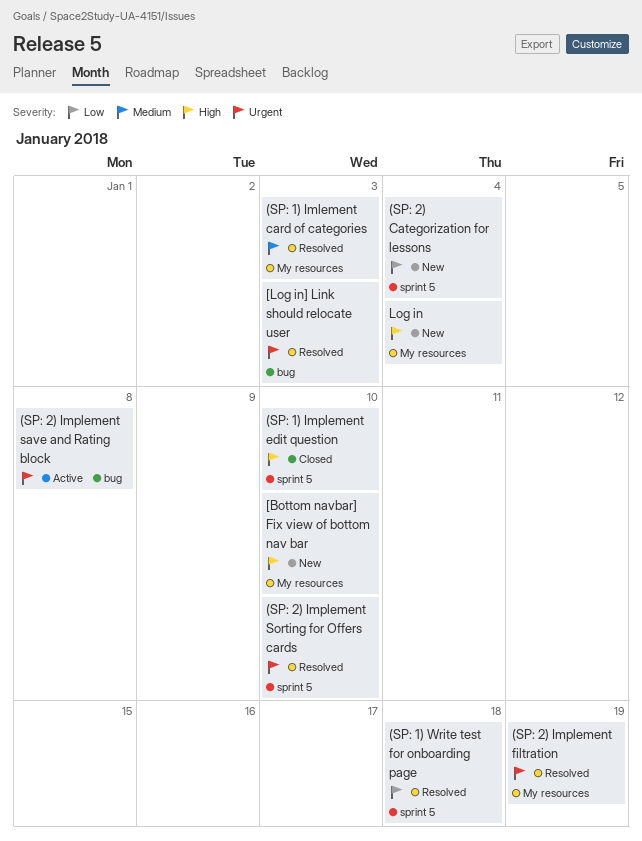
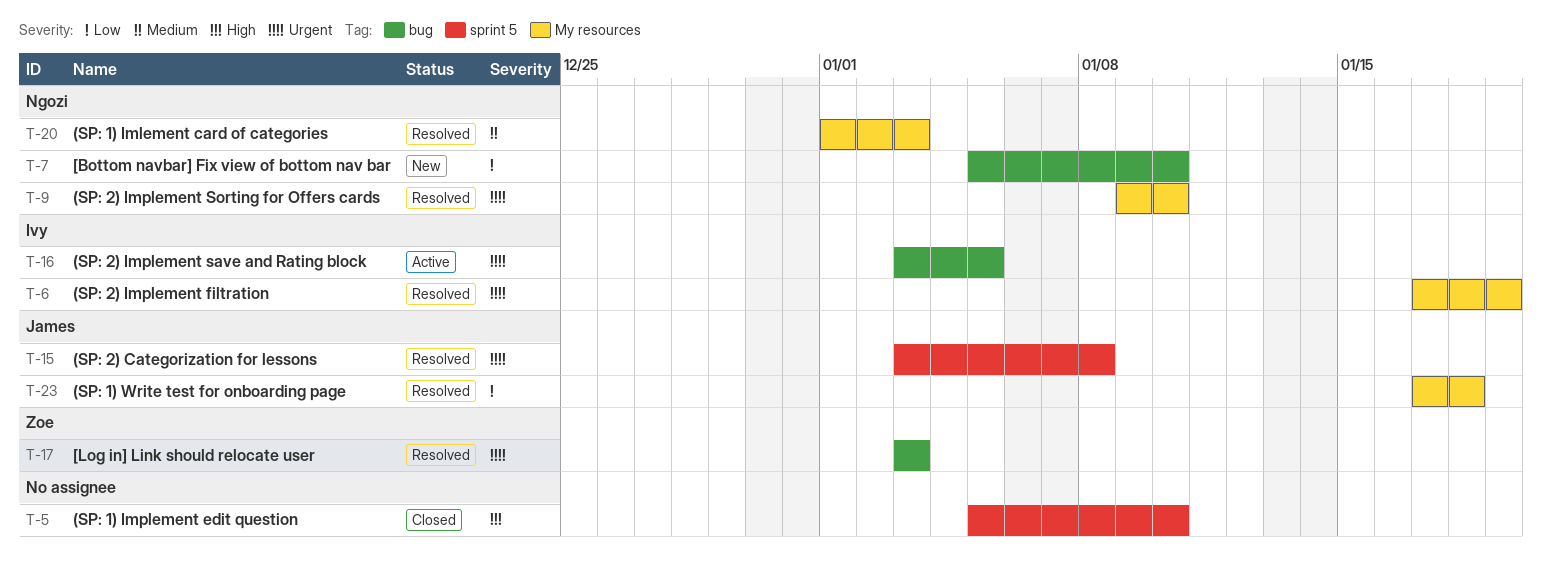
(SP: 1) Write test for onboarding page, label: sprint 5 -> My resources
(SP: 2) Categorization for lessons, status: New -> Resolved
(SP: 2) Categorization for lessons, priority: Low -> Urgent
(SP: 2) Categorization for lessons, due: Jan 4 -> Jan 8
(SP: 2) Implement save and Rating block, due: Jan 8 -> Jan 5
(SP: 2) Implement Sorting for Offers cards, label: sprint 5 -> My resources
[Bottom navbar] Fix view of bottom nav bar, priority: High -> Low
[Bottom navbar] Fix view of bottom nav bar, label: My resources -> bug
Log in: present -> none

